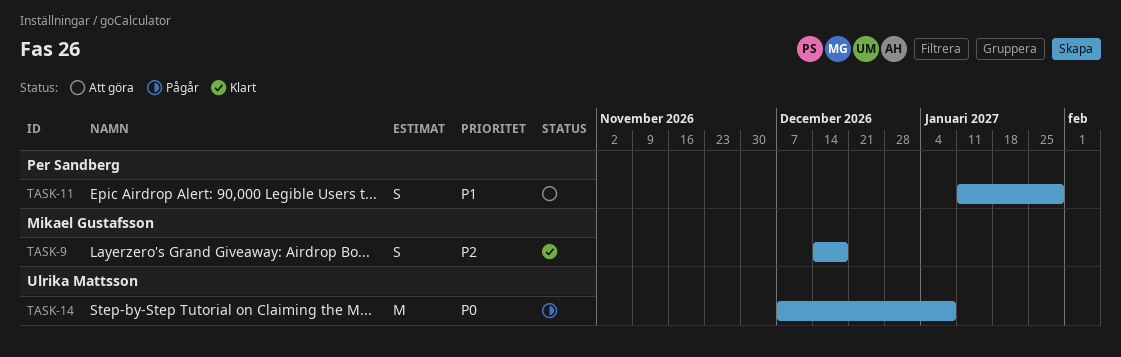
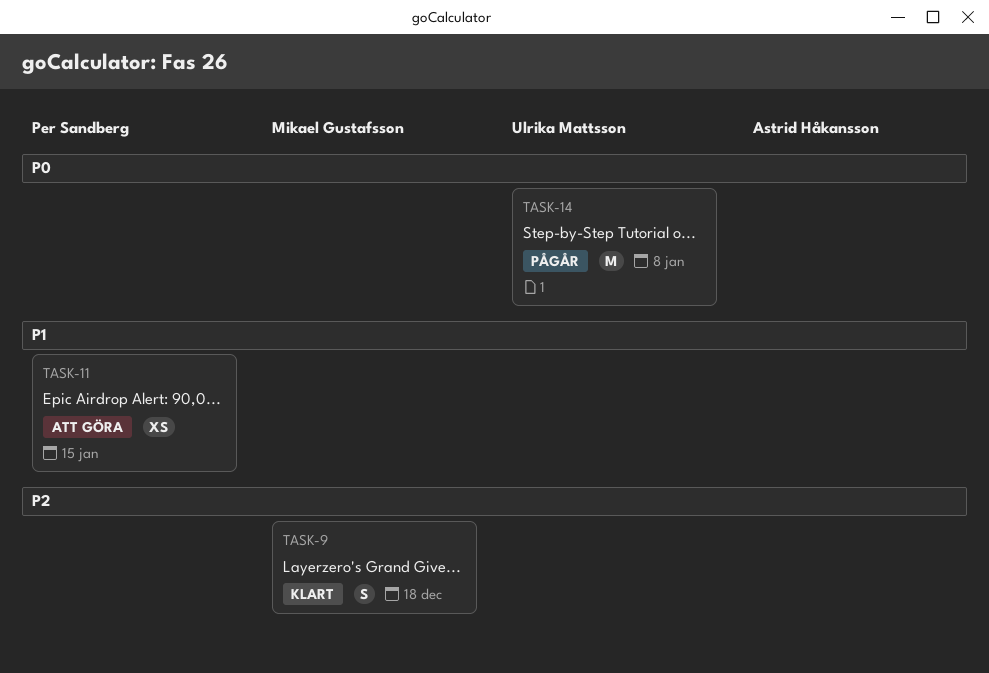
TASK-11, estimate: S -> XS
TASK-11, due: Jan 29 -> Jan 15

